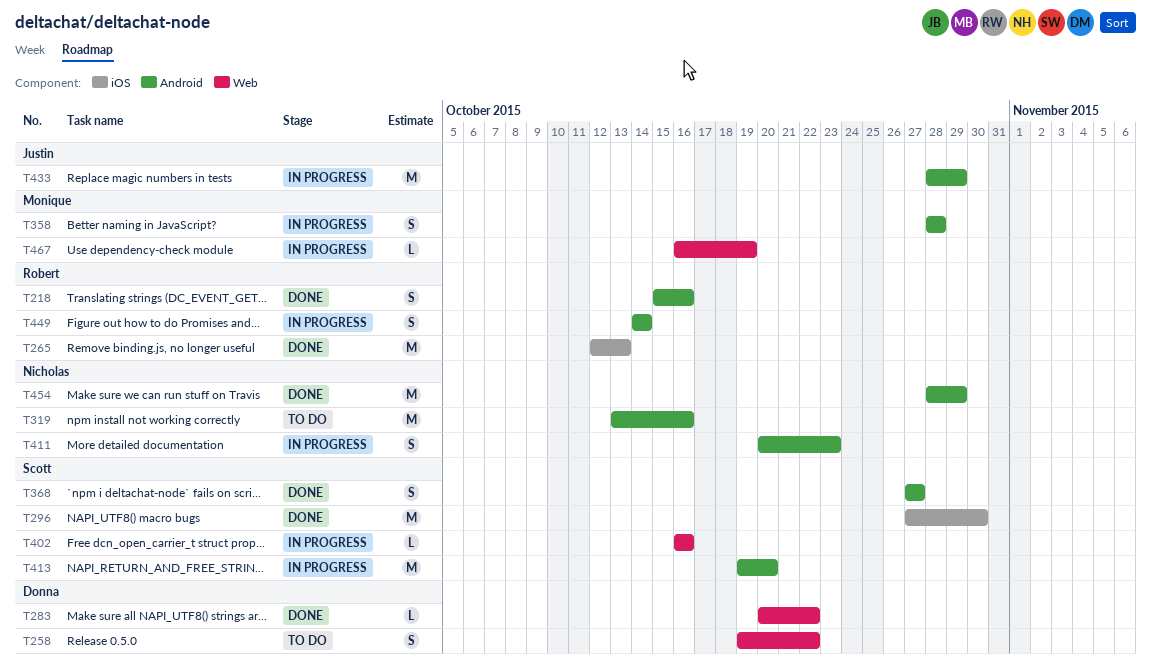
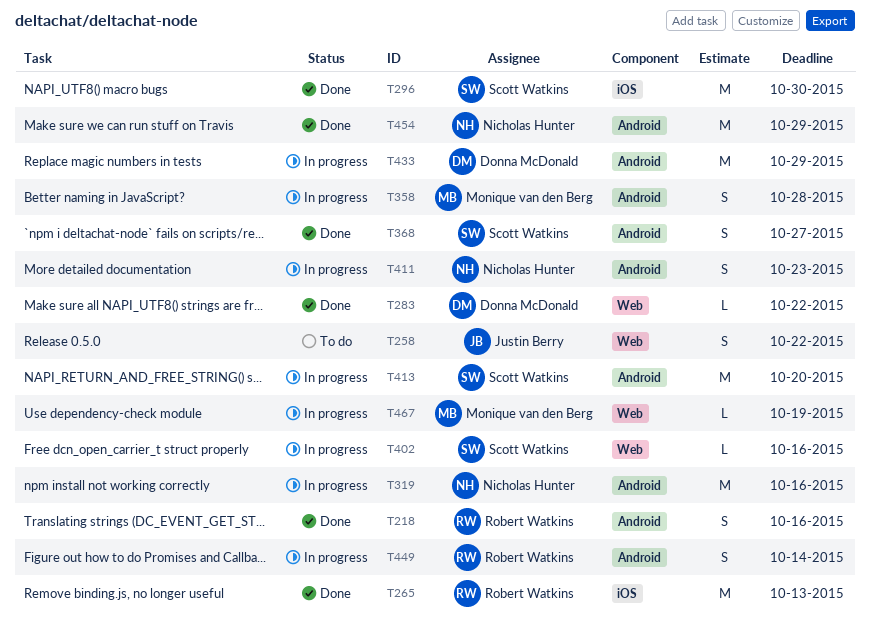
T258, owner: Donna McDonald -> Justin Berry
T319, status: To do -> In progress
T433, owner: Justin Berry -> Donna McDonald

